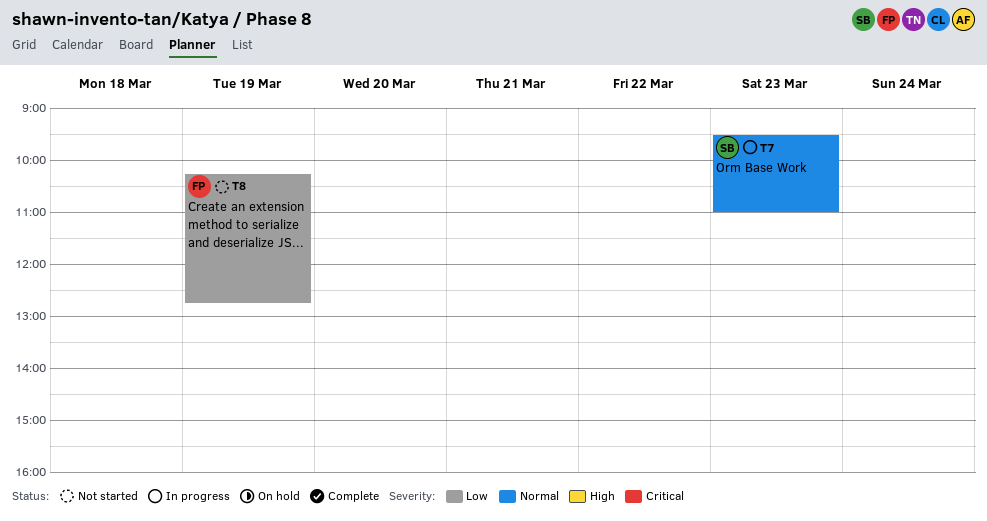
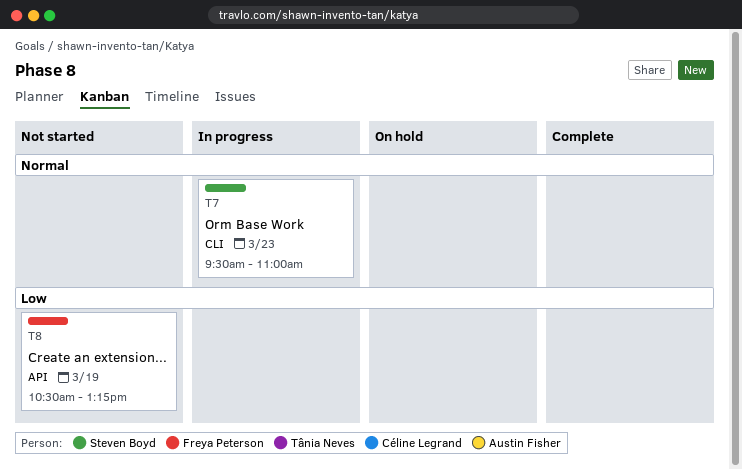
T8, begins: 10:15 -> 10:30
T8, ends: 12:45 -> 13:15

